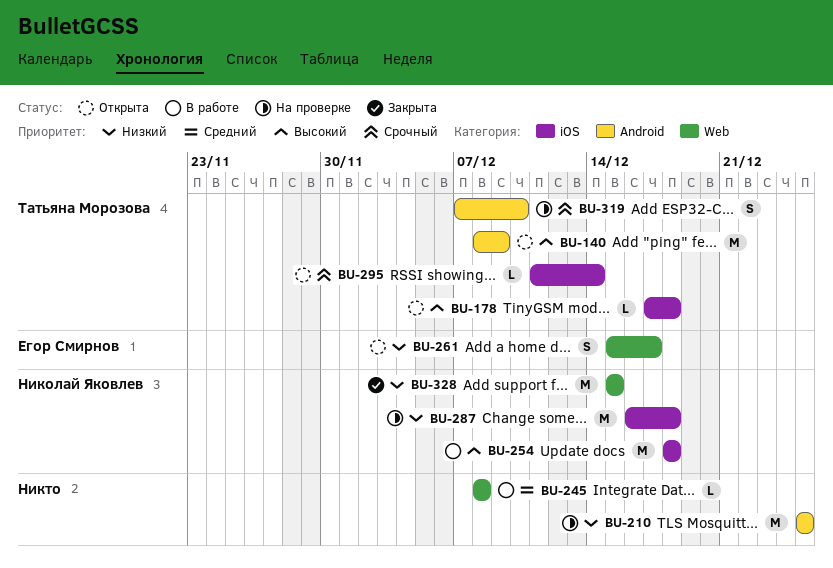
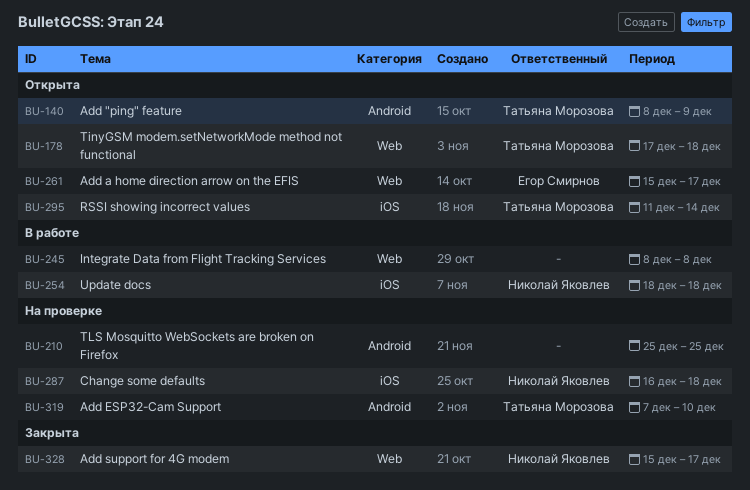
BU-178, label: iOS -> Web
BU-328, due: Dec 15 -> Dec 17

